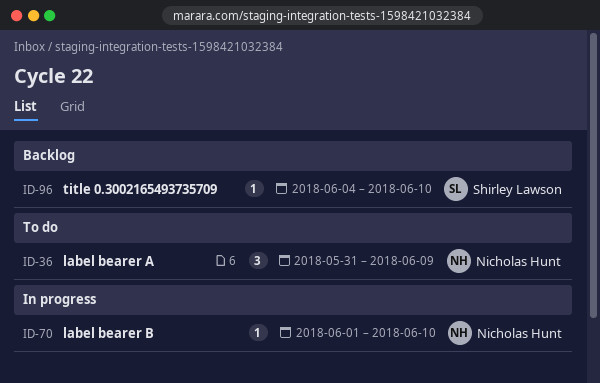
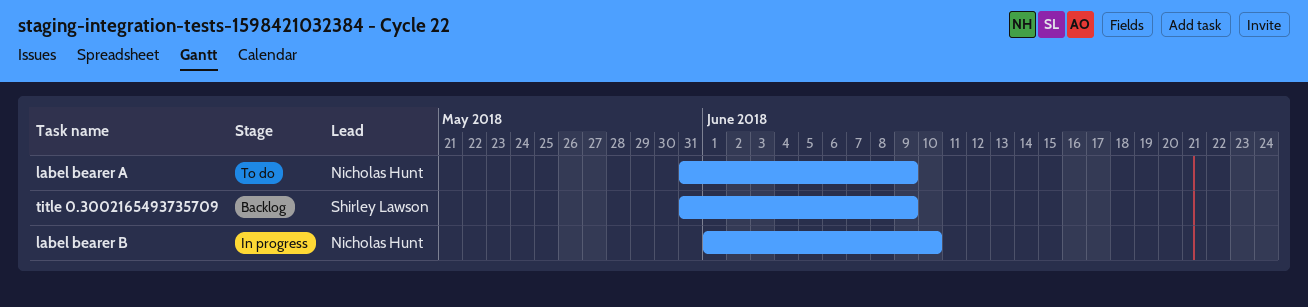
title 0.3002165493735709, start: Jun 4 -> May 31
title 0.3002165493735709, due: Jun 10 -> Jun 9

